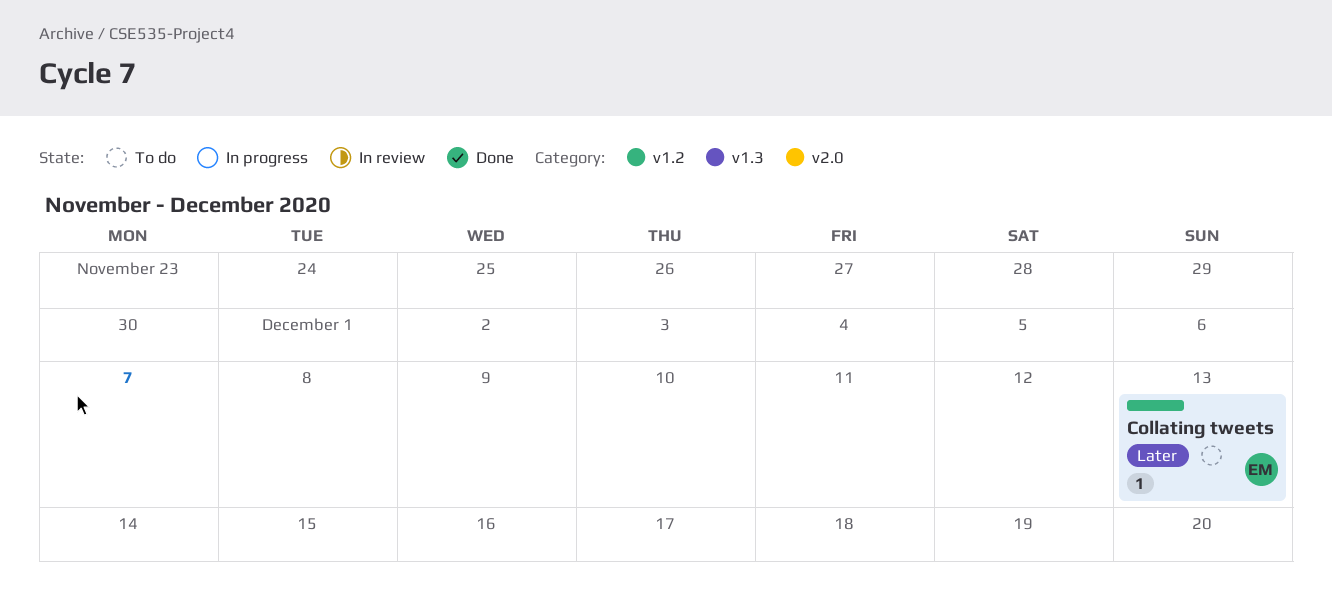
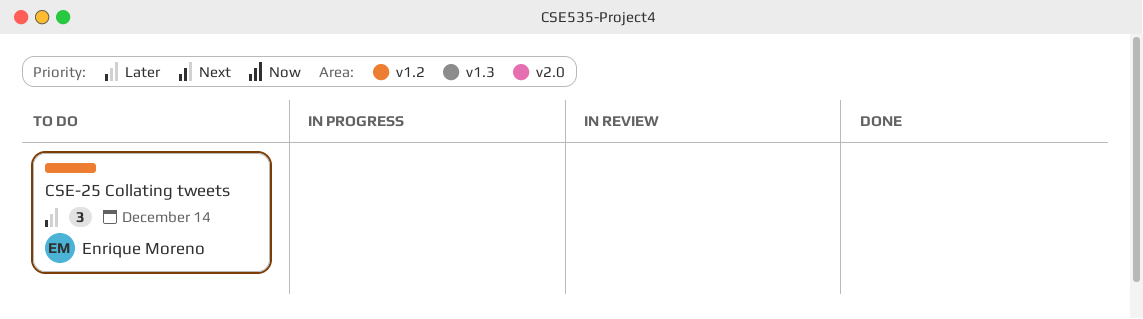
Collating tweets, estimate: 1 -> 3
Collating tweets, due: Dec 13 -> Dec 14

